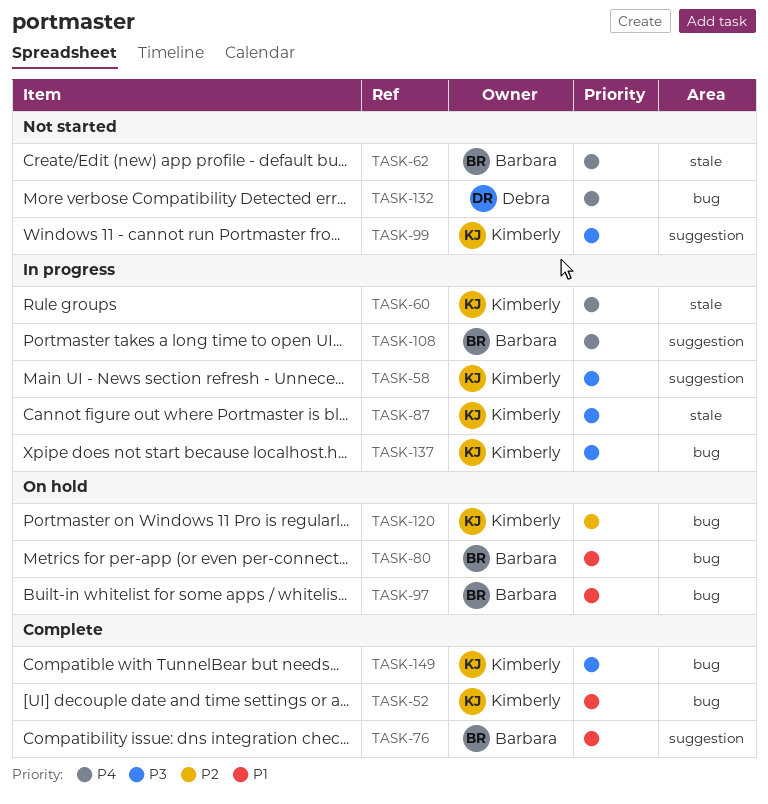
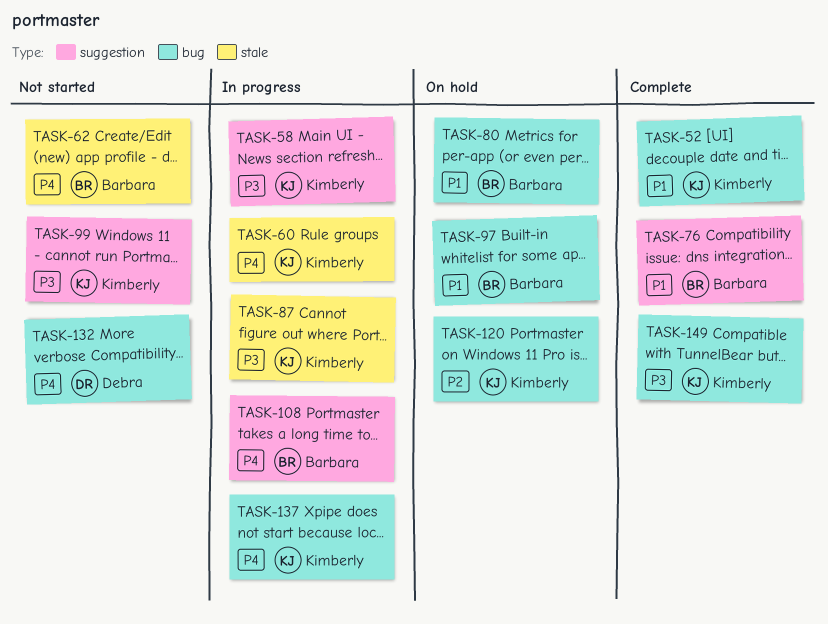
TASK-137, priority: P3 -> P4

